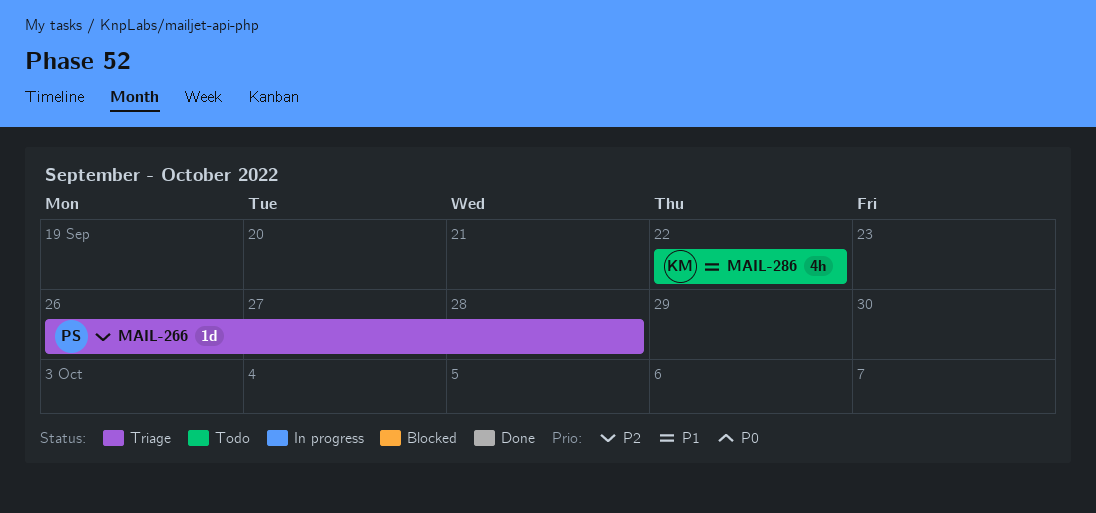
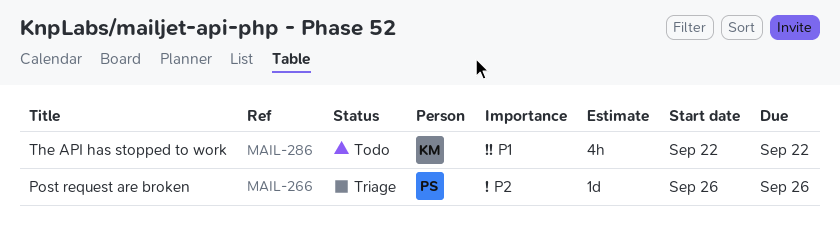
MAIL-266, due: Sep 28 -> Sep 26

